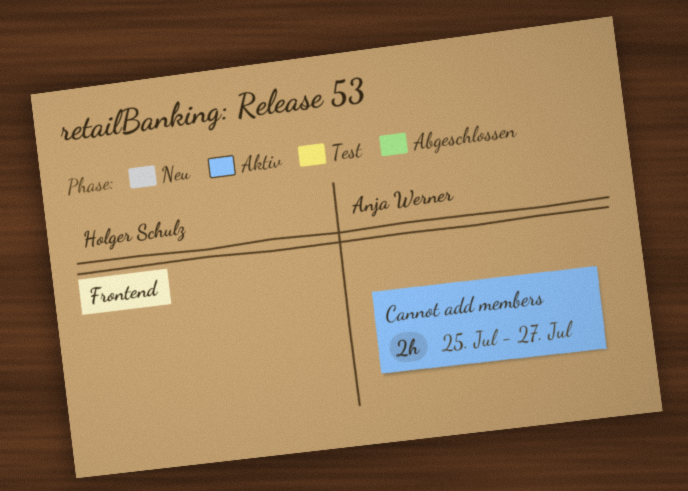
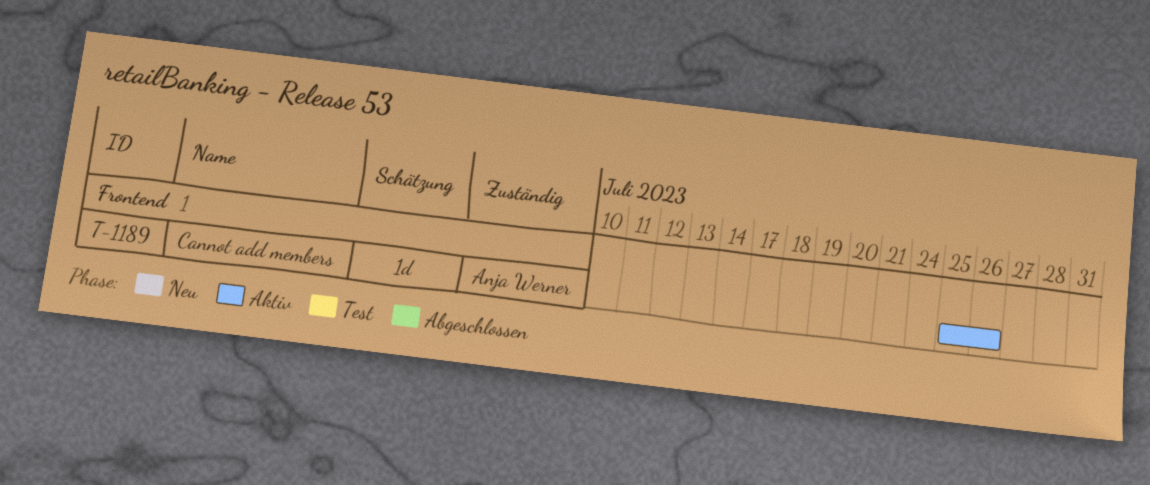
Cannot add members, estimate: 2h -> 1d
Cannot add members, due: Jul 27 -> Jul 26

